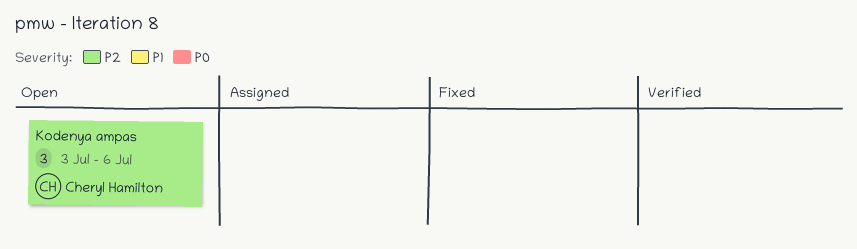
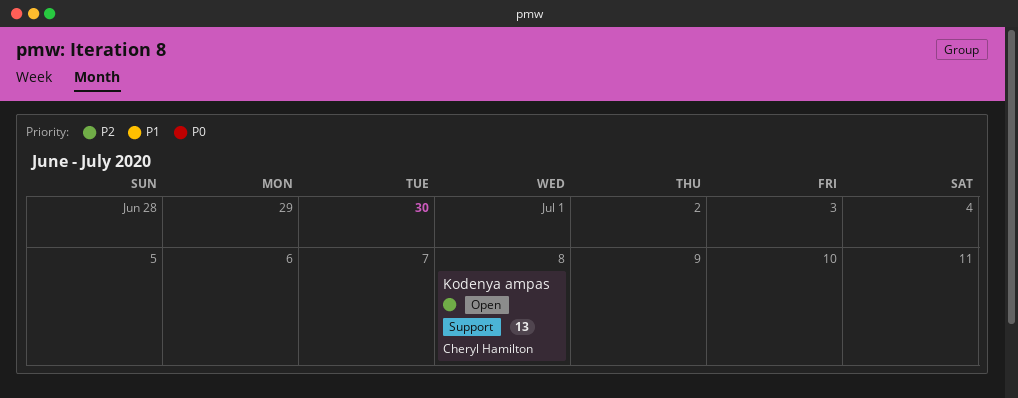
Kodenya ampas, estimate: 3 -> 13
Kodenya ampas, due: Jul 6 -> Jul 8

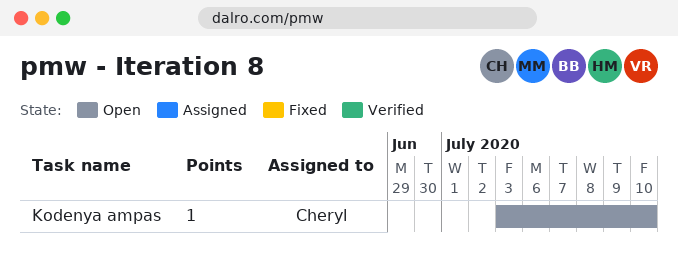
Kodenya ampas, estimate: 13 -> 1
Kodenya ampas, due: Jul 8 -> Jul 10

